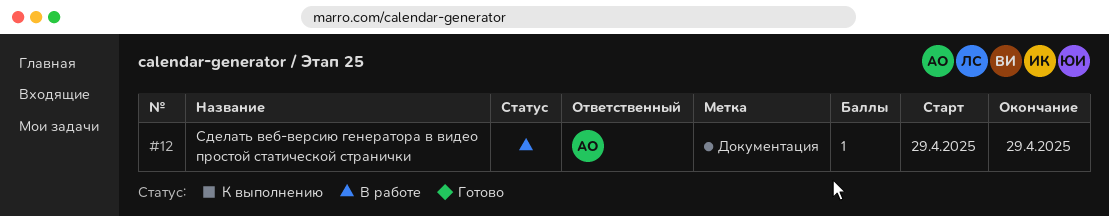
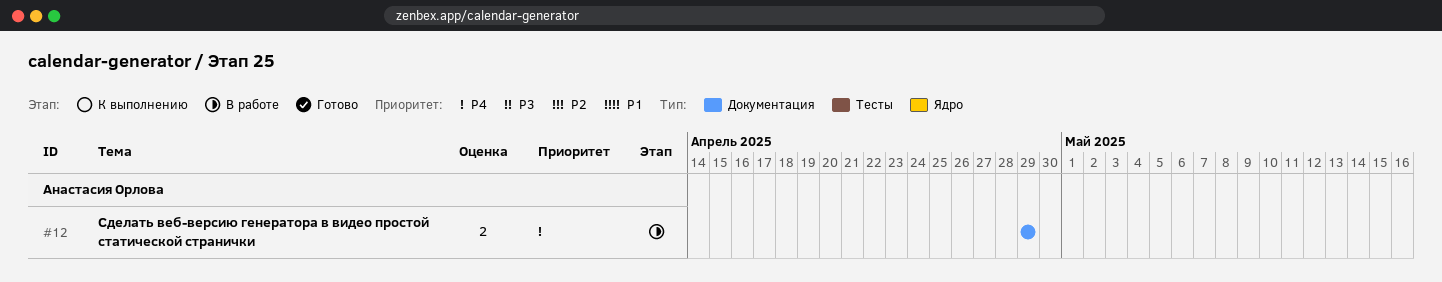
#12, estimate: 1 -> 2

